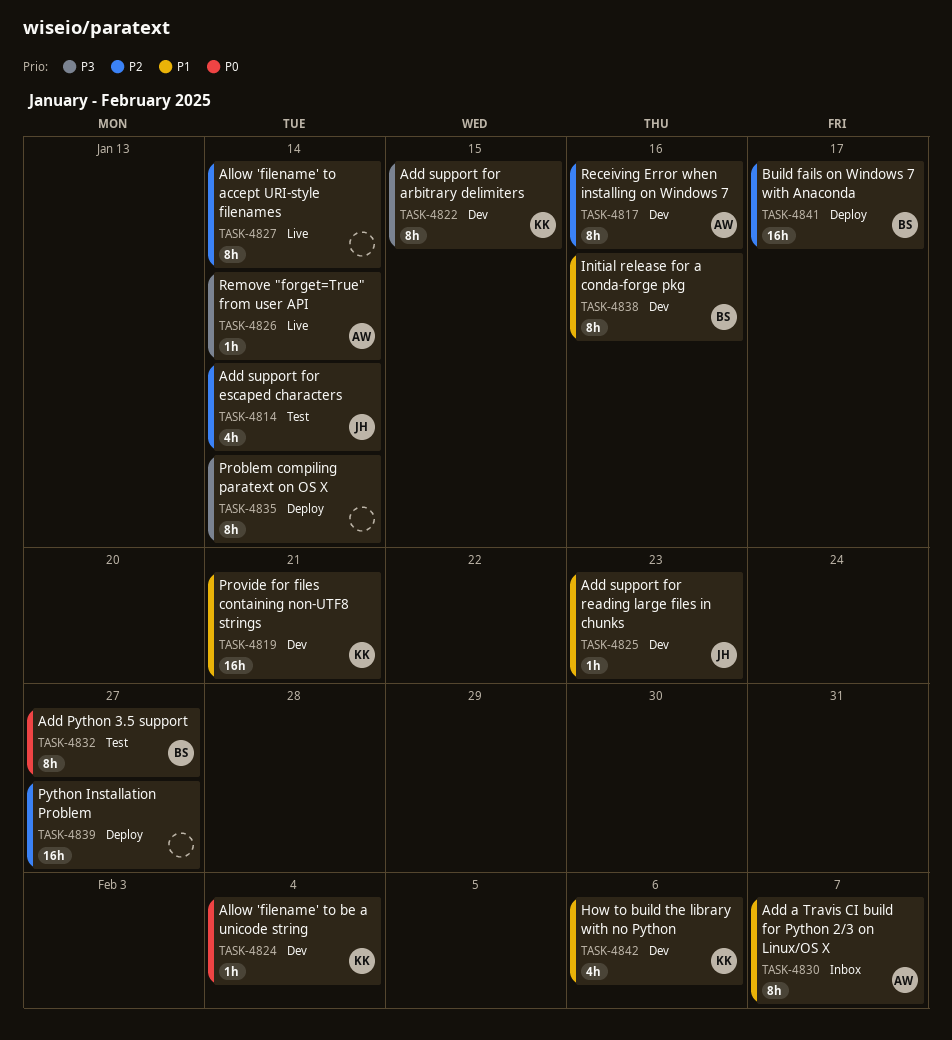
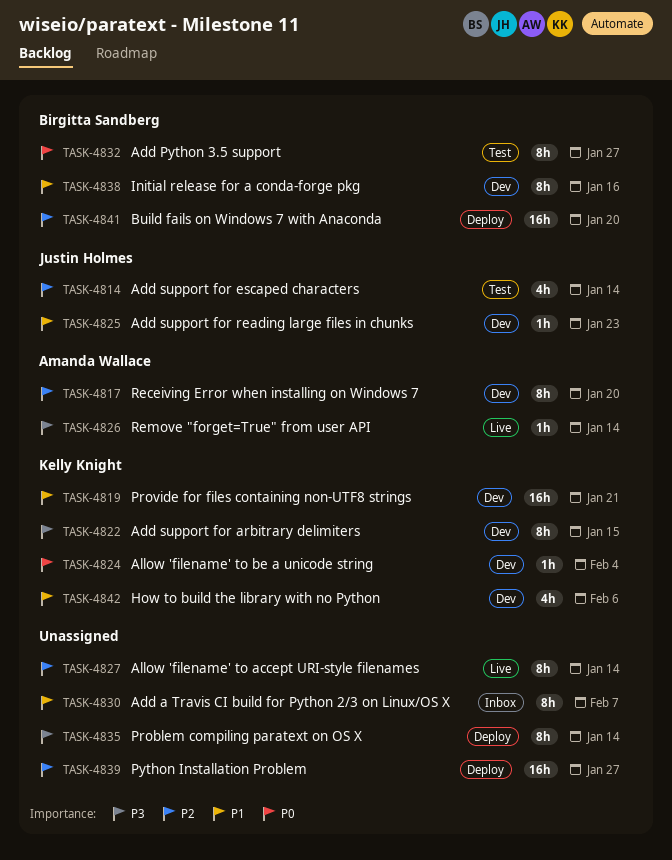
TASK-4817, due: Jan 16 -> Jan 20
TASK-4830, owner: Amanda Wallace -> none
TASK-4841, due: Jan 17 -> Jan 20

